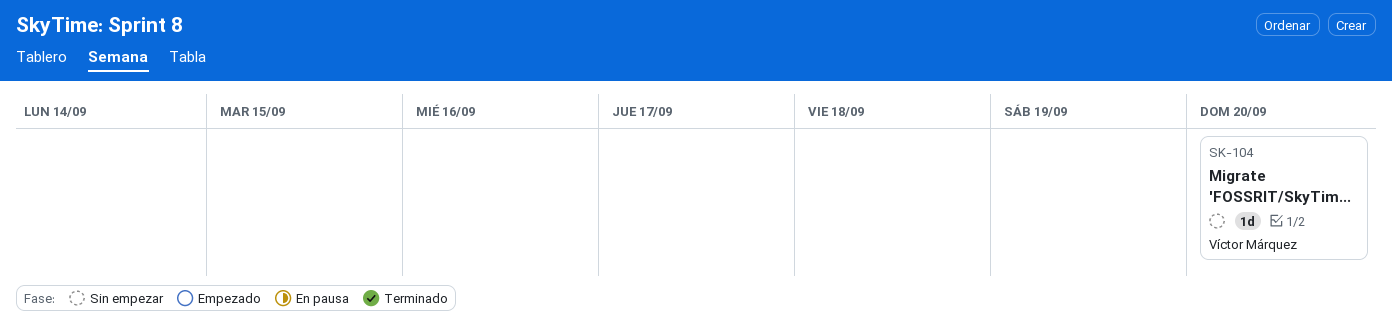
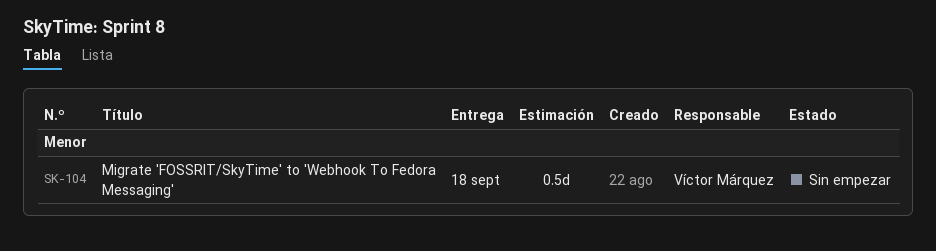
SK-104, estimate: 1d -> 0.5d
SK-104, due: Sep 20 -> Sep 18

